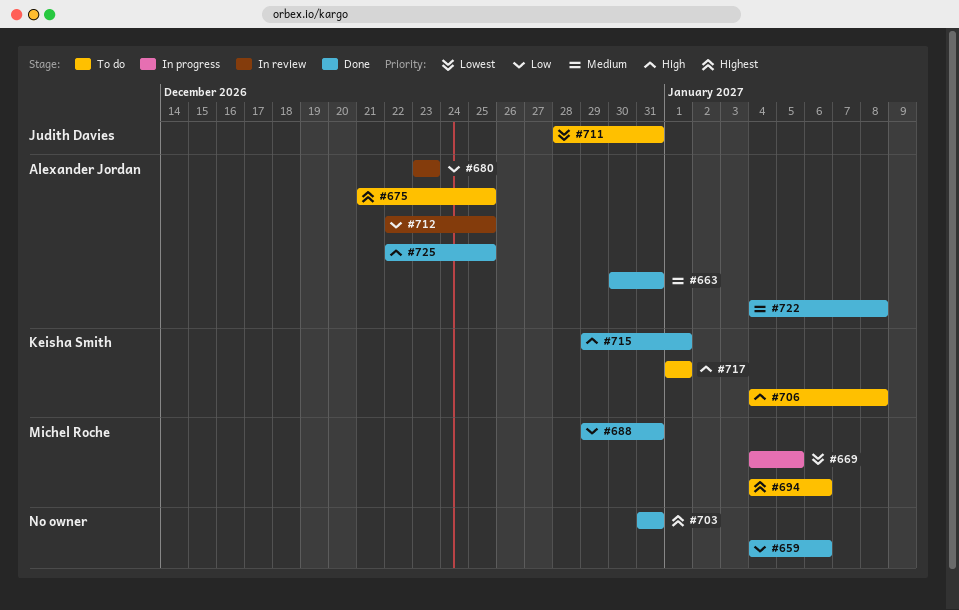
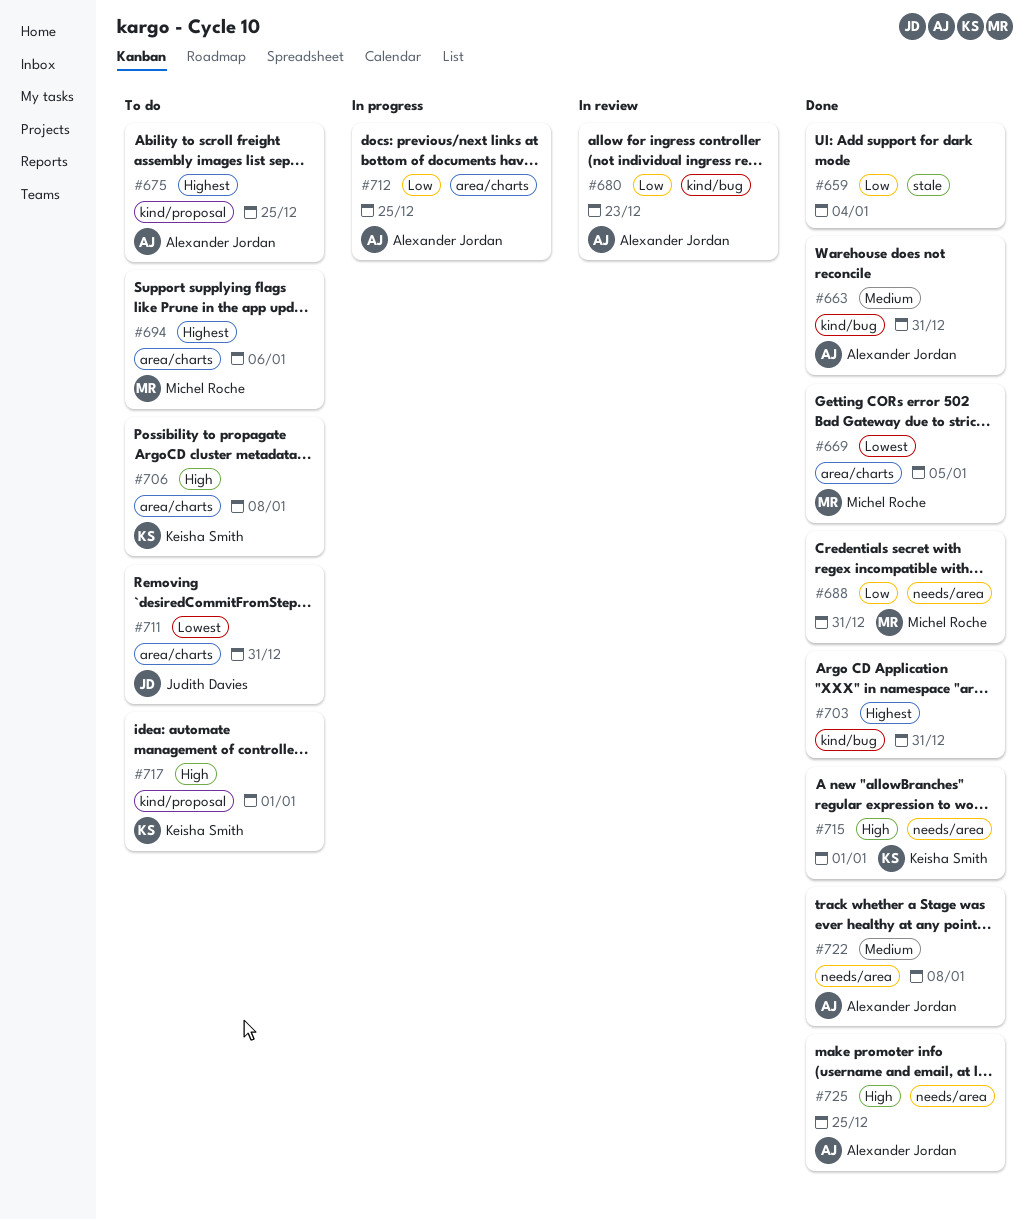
#659, due: Jan 6 -> Jan 4
#669, status: In progress -> Done
#712, status: In review -> In progress

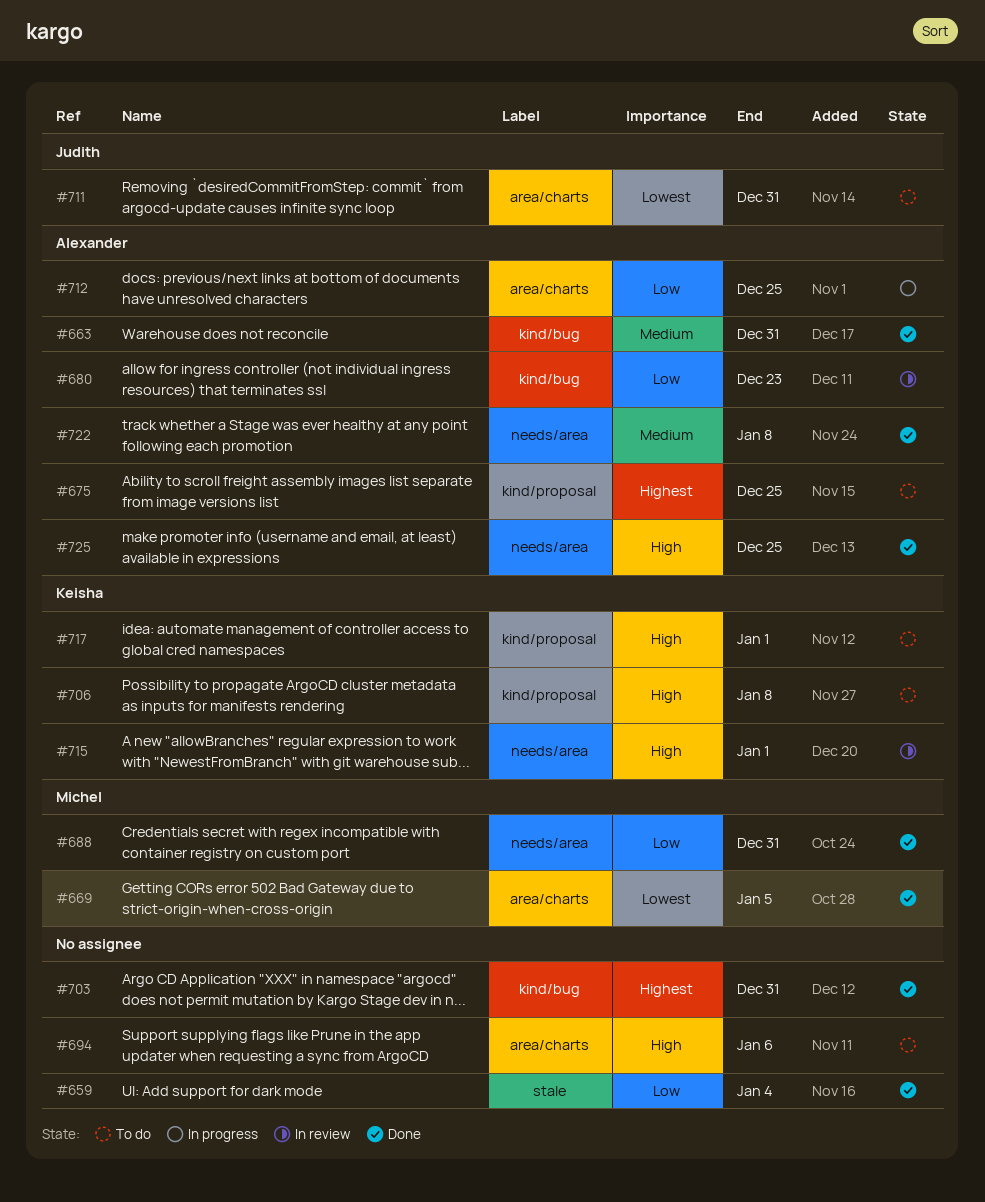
#694, owner: Michel Roche -> none
#694, priority: Highest -> High
#706, label: area/charts -> kind/proposal
#715, status: Done -> In review

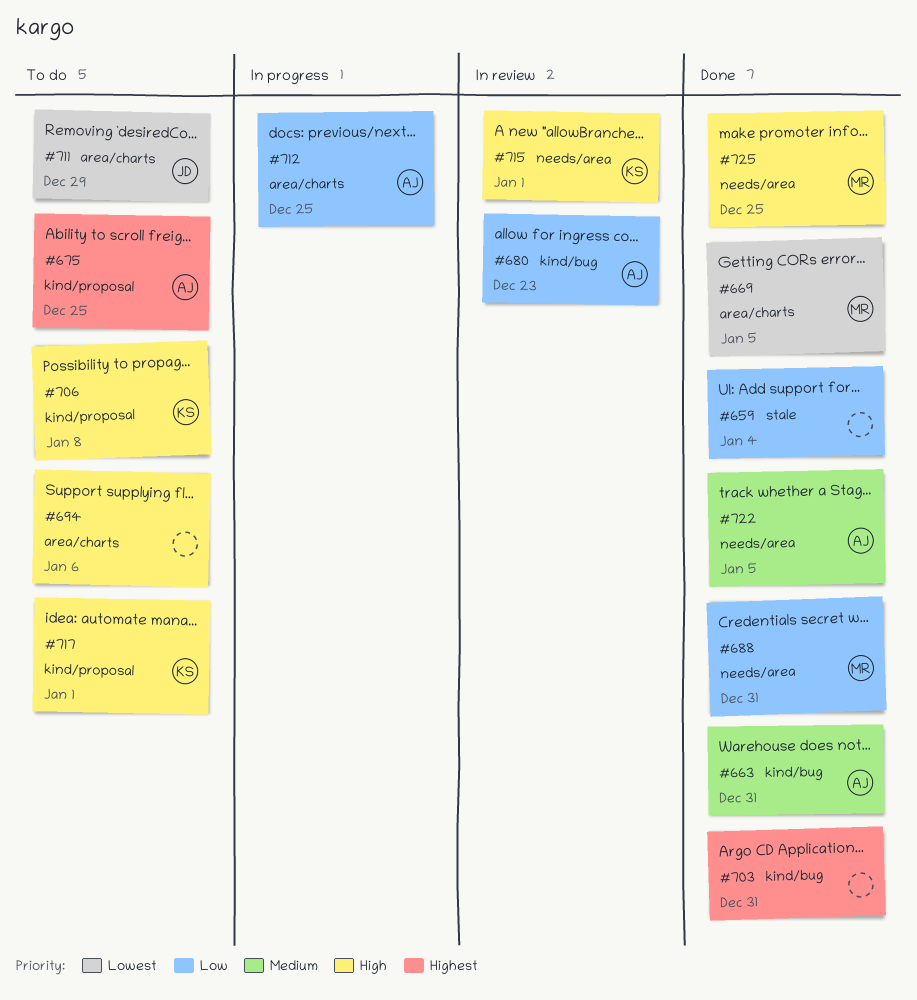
#711, due: Dec 31 -> Dec 29
#722, due: Jan 8 -> Jan 5
#725, owner: Alexander -> Michel

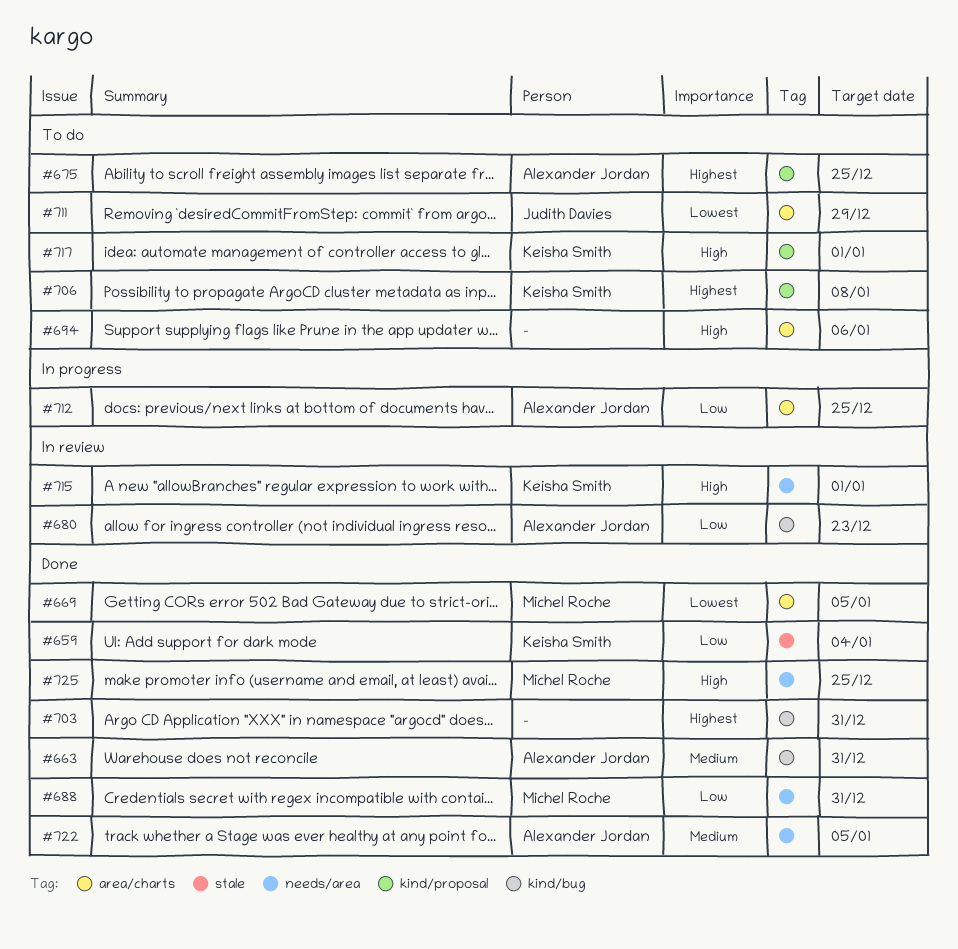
#659, owner: none -> Keisha Smith
#706, priority: High -> Highest

